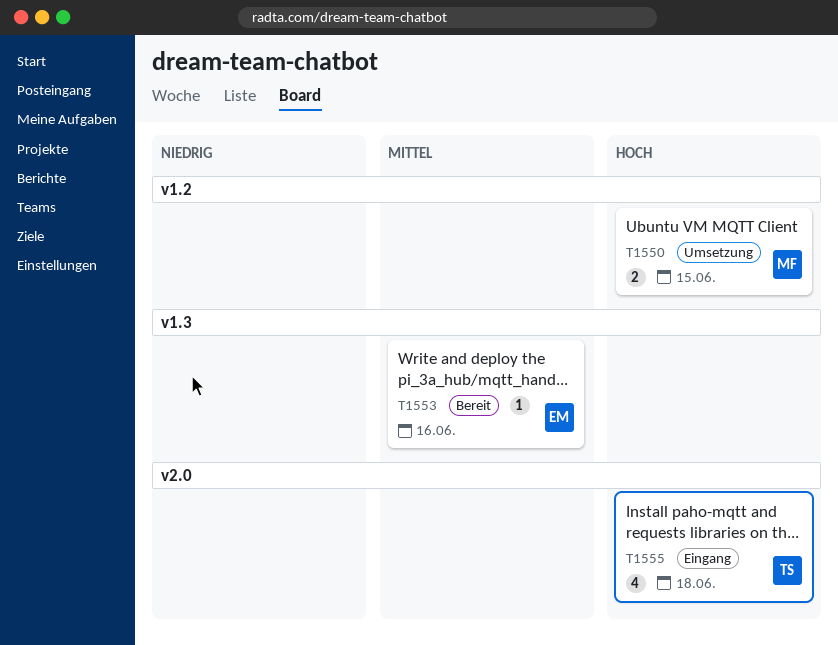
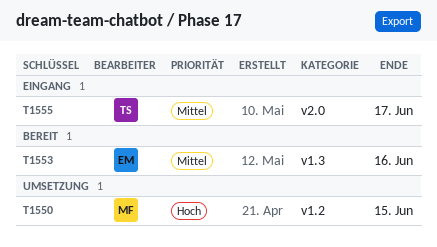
T1555, priority: Hoch -> Mittel
T1555, due: Jun 18 -> Jun 17

